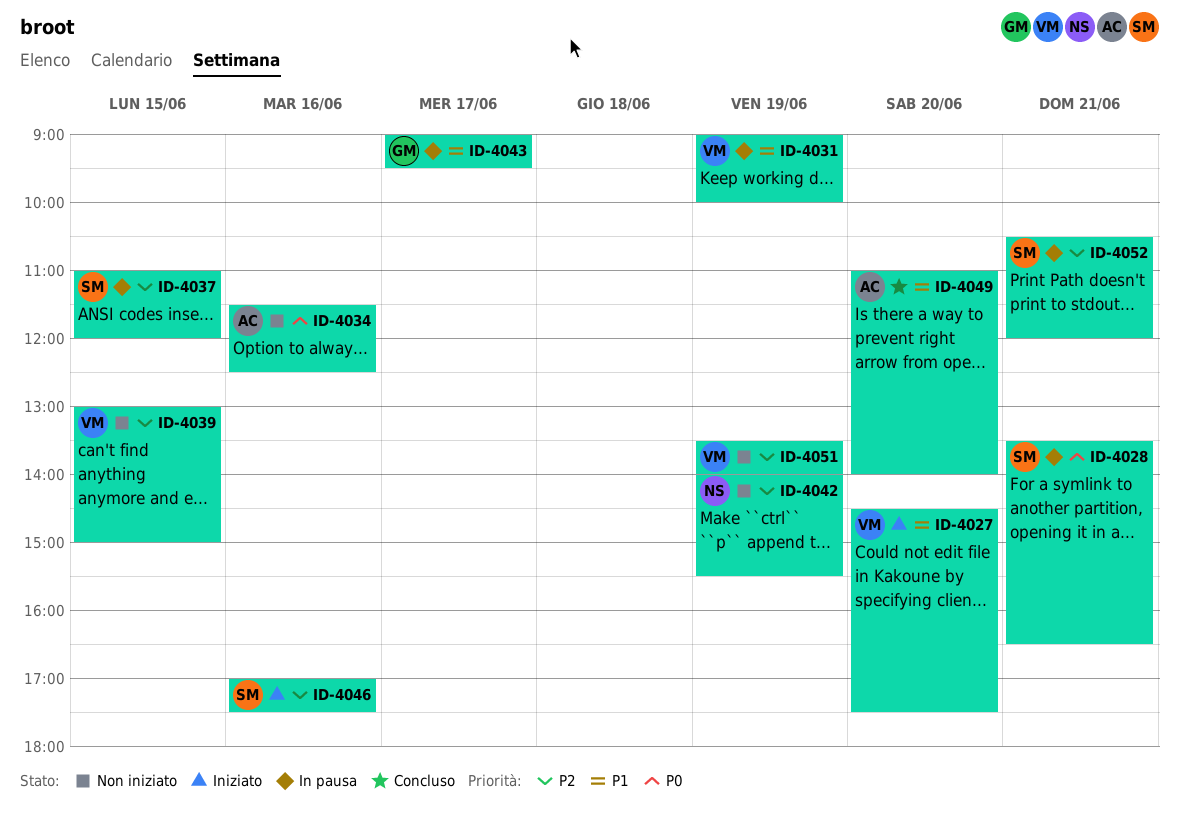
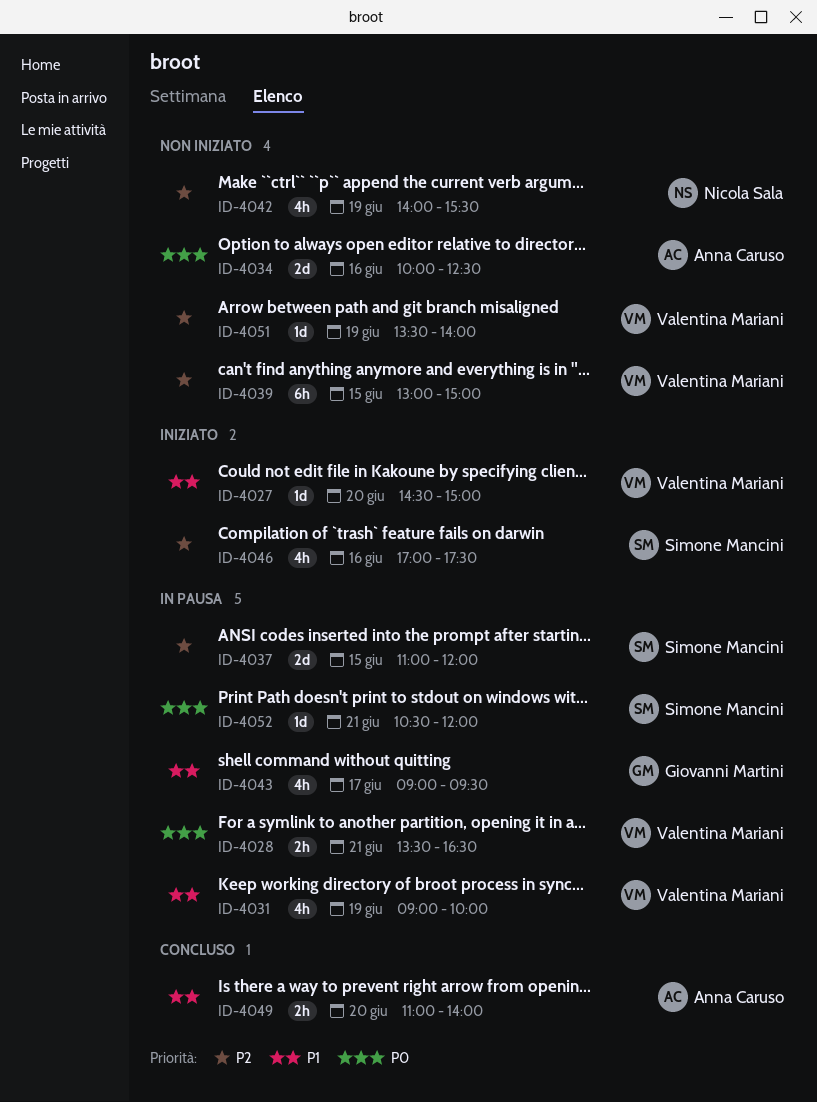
ID-4027, ends: 17:30 -> 15:00
ID-4028, owner: Simone Mancini -> Valentina Mariani
ID-4034, begins: 11:30 -> 10:00
ID-4052, priority: P2 -> P0

